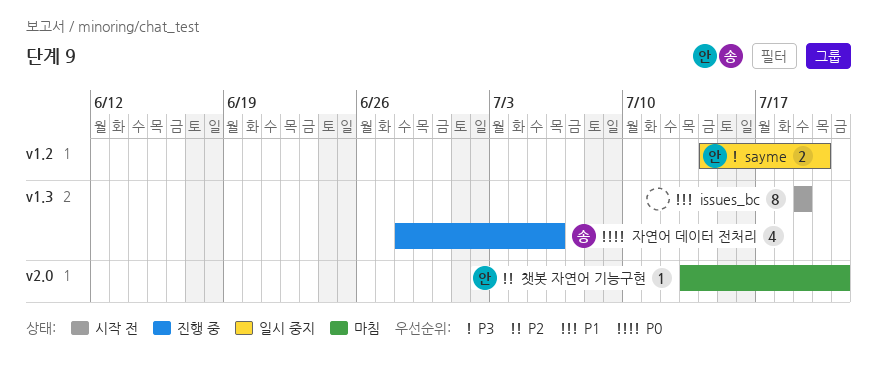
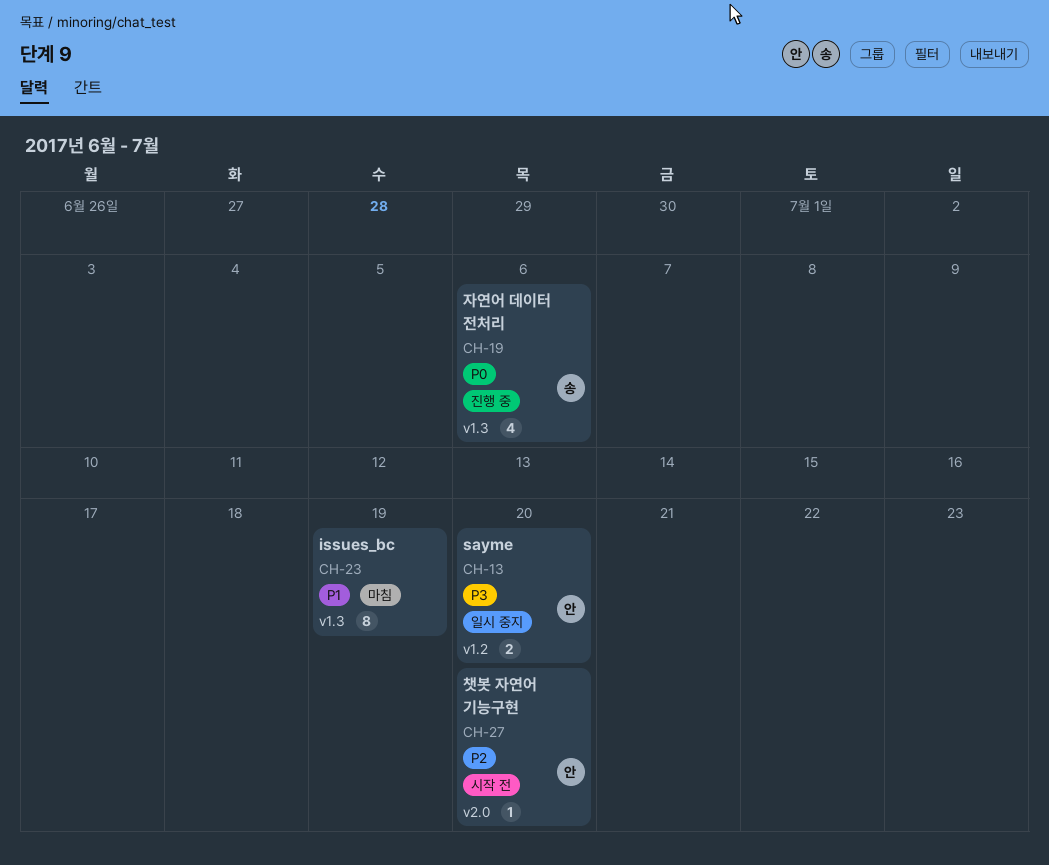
issues_bc, status: 시작 전 -> 마침
챗봇 자연어 기능구현, status: 마침 -> 시작 전
챗봇 자연어 기능구현, due: Jul 21 -> Jul 20

